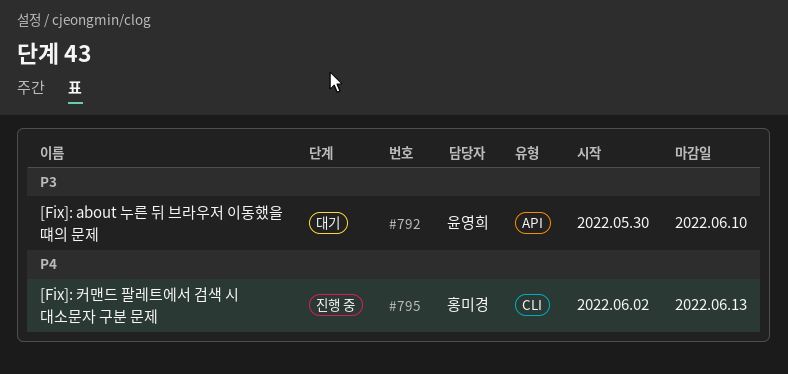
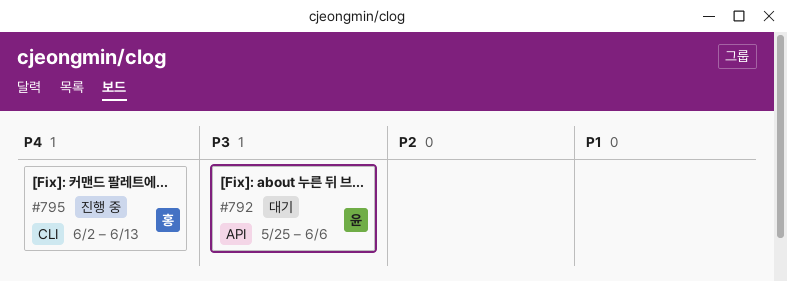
#792, start: May 30 -> May 25
#792, due: Jun 10 -> Jun 6

